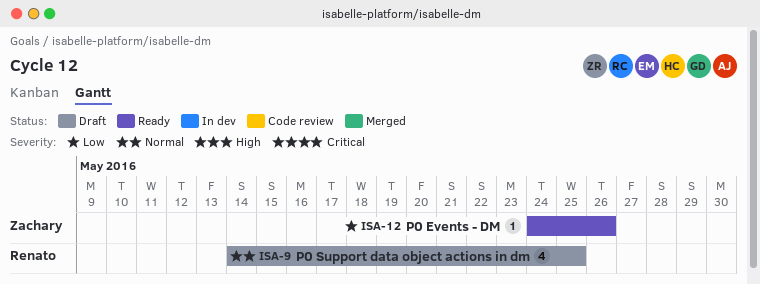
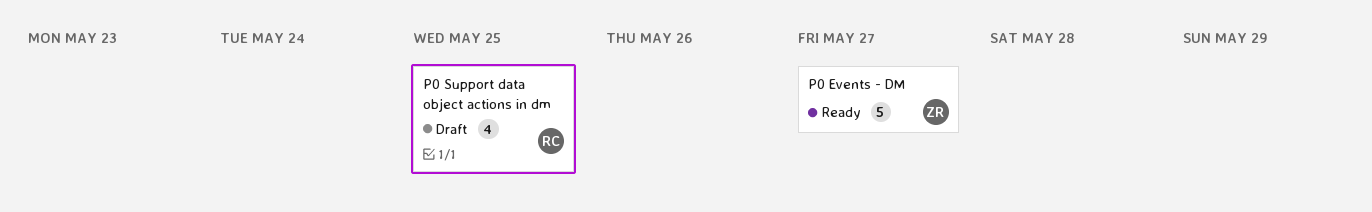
P0 Events - DM, estimate: 1 -> 5
P0 Events - DM, due: May 26 -> May 27

